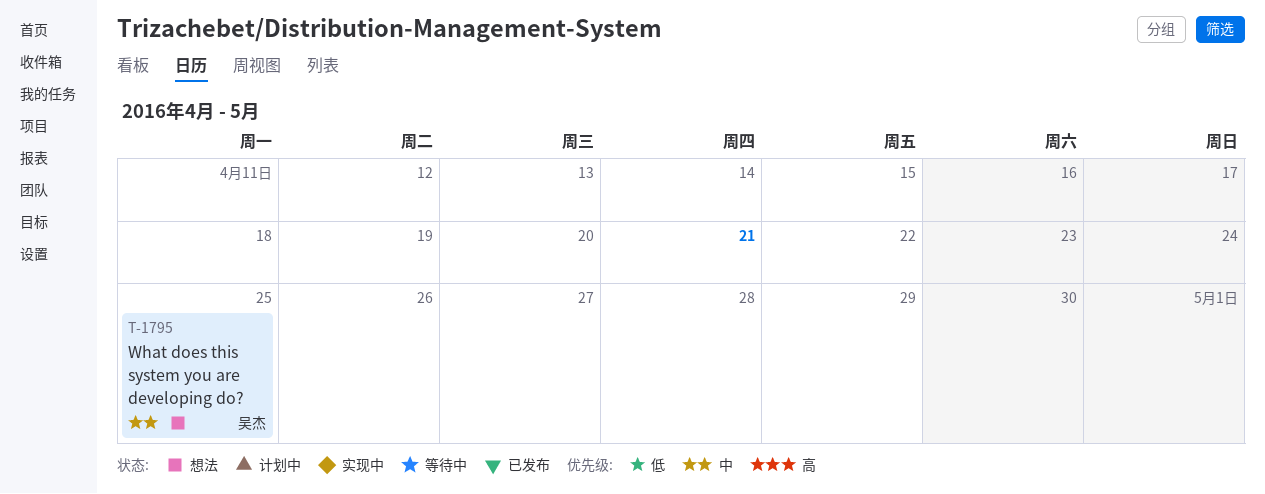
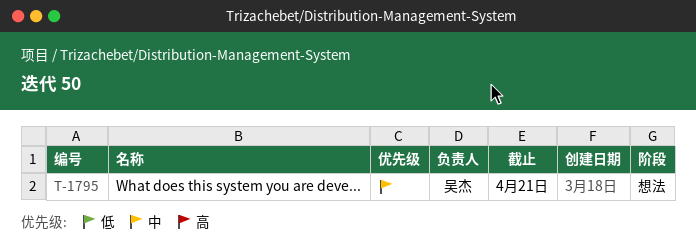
T-1795, due: Apr 25 -> Apr 21

